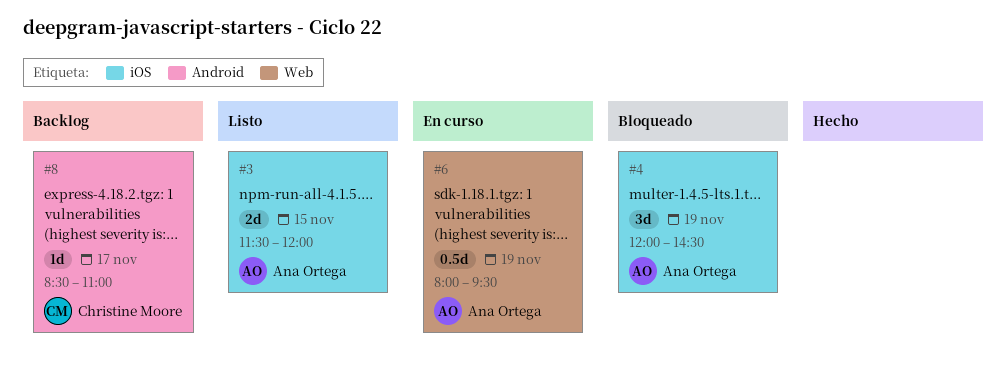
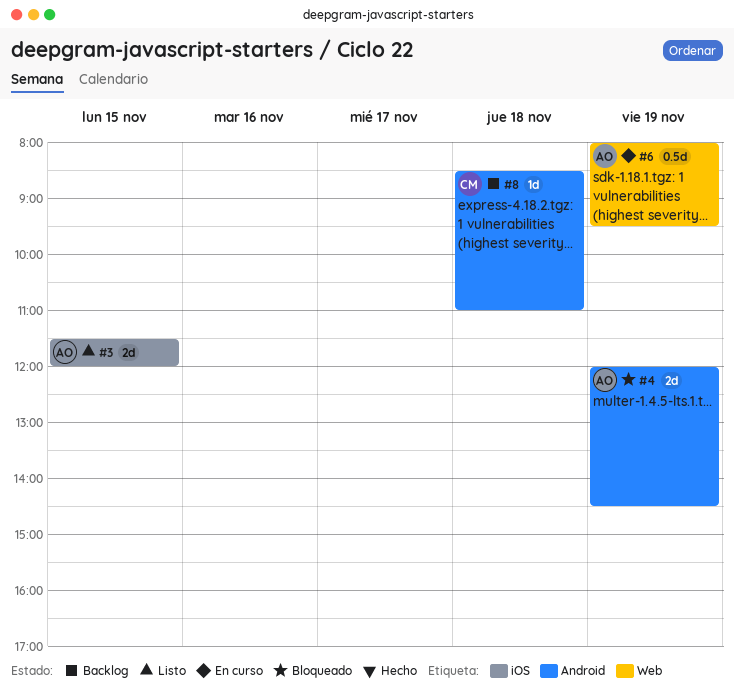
#4, label: iOS -> Android
#4, estimate: 3d -> 2d
#8, day: Nov 17 -> Nov 18

